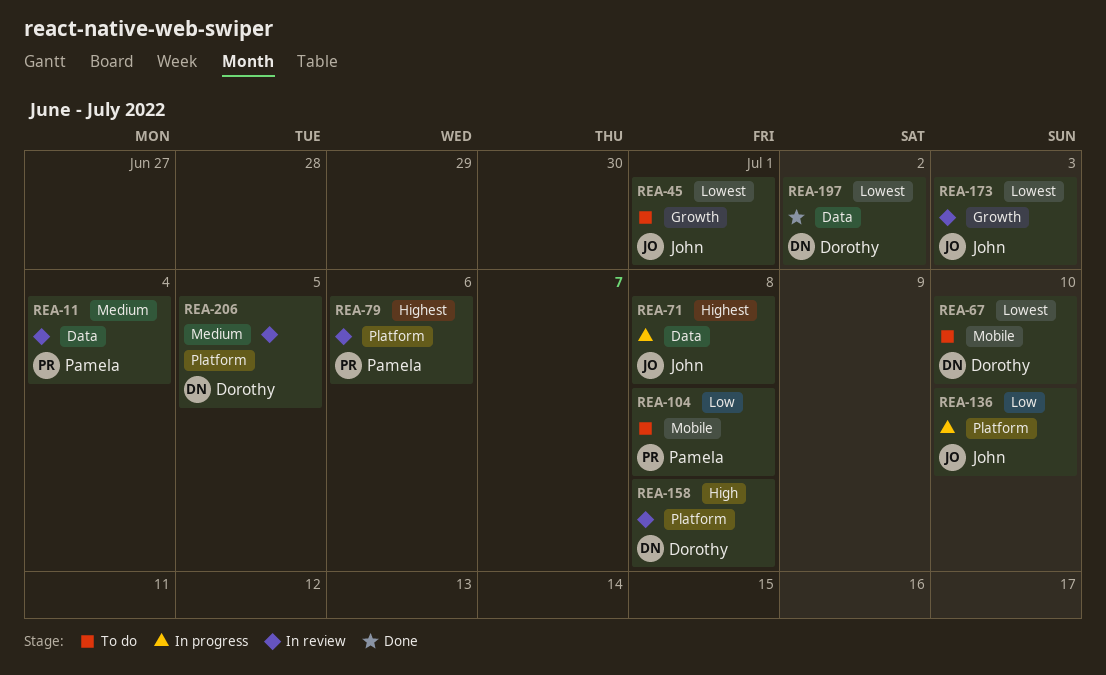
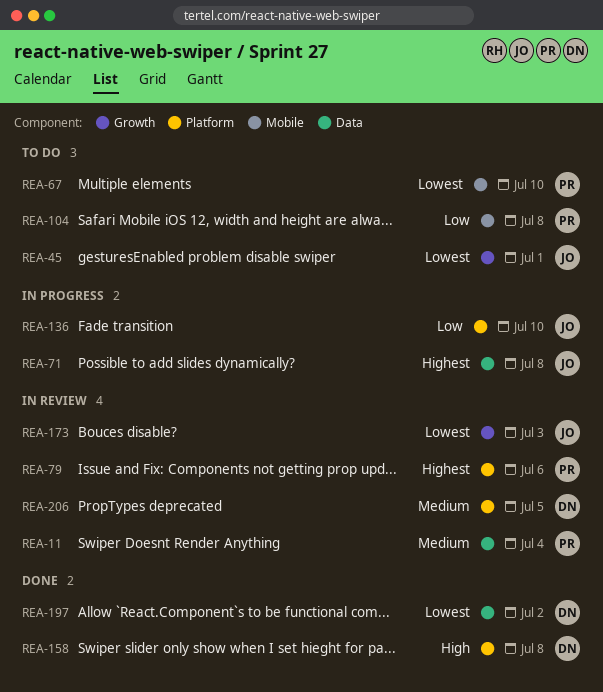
REA-67, owner: Dorothy -> Pamela
REA-158, status: In review -> Done

